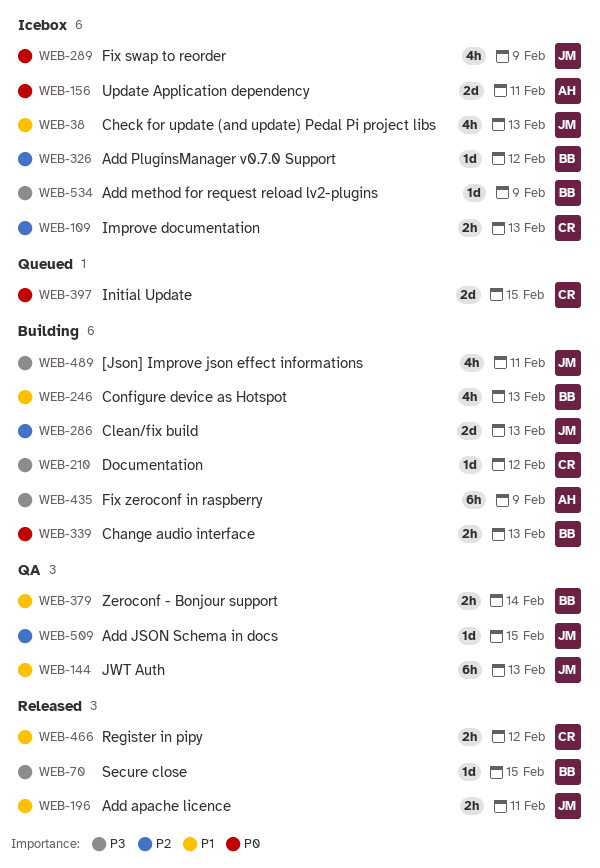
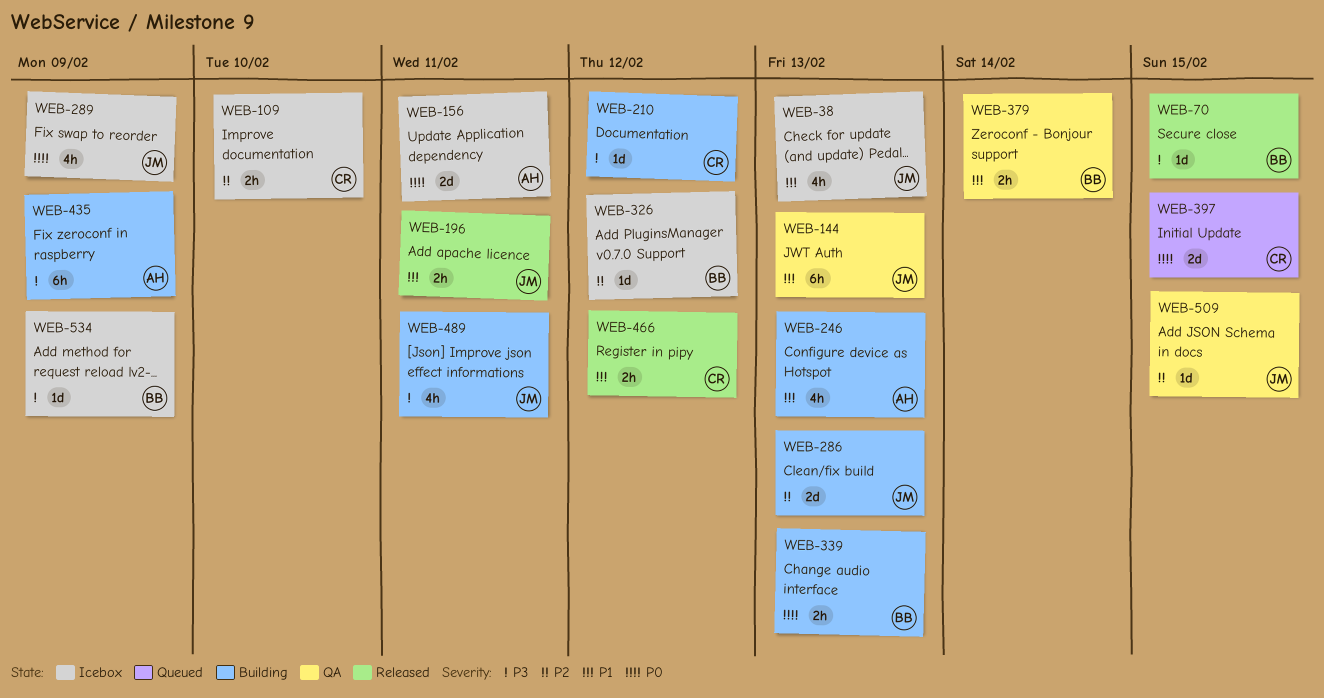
WEB-109, due: Feb 13 -> Feb 10
WEB-246, owner: BB -> AH

